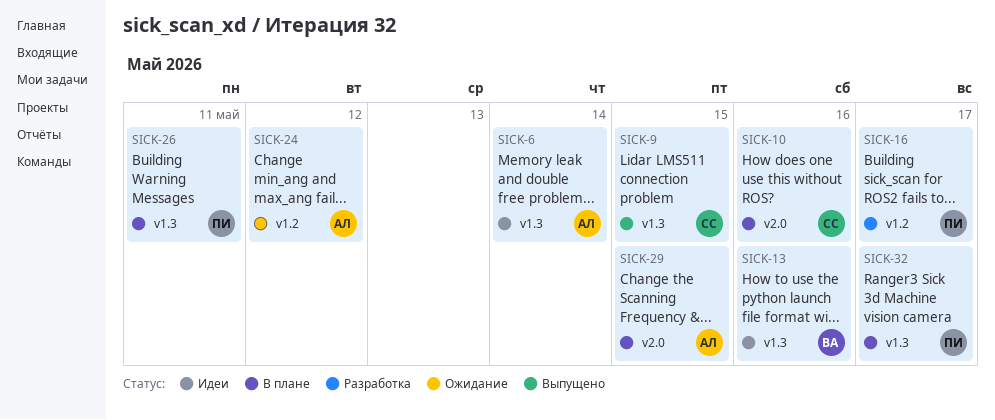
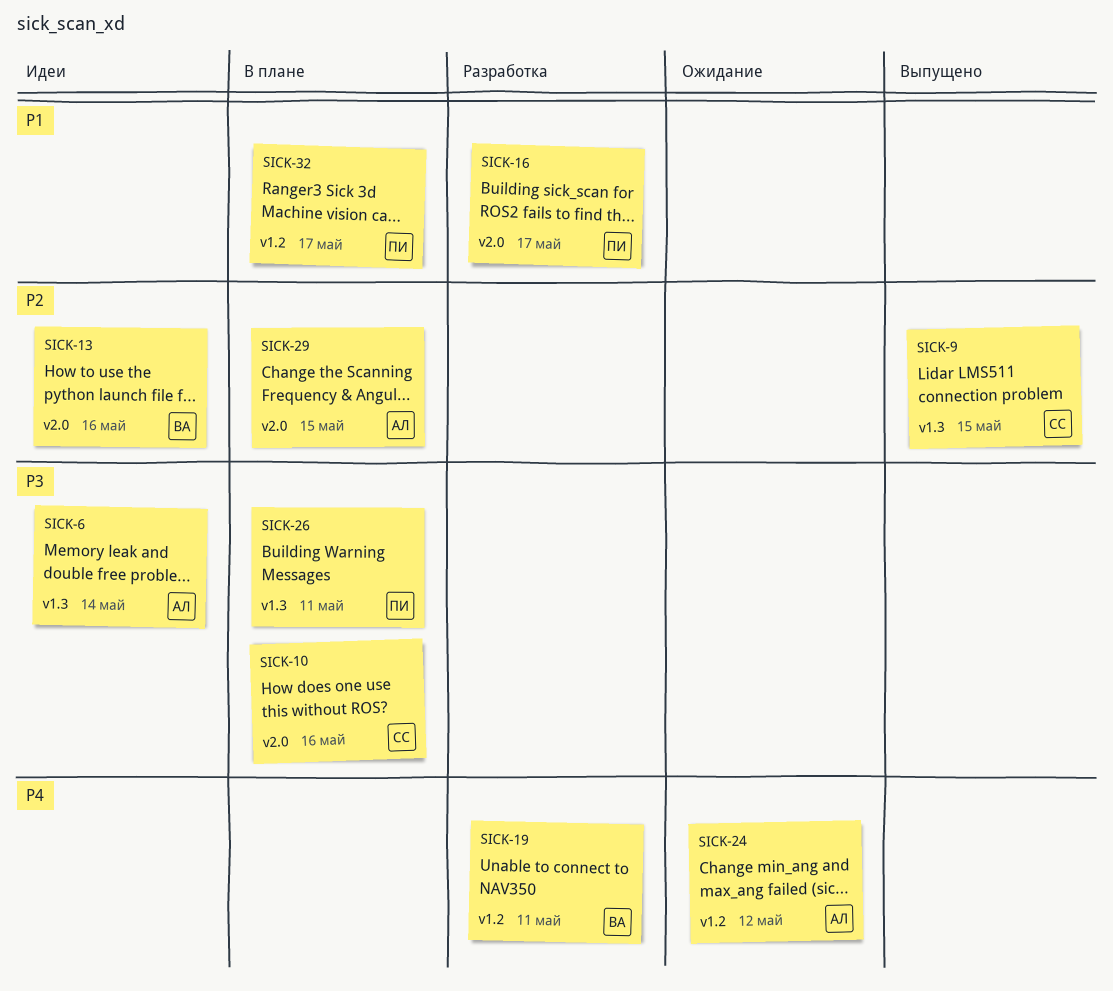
SICK-13, label: v1.3 -> v2.0
SICK-16, label: v1.2 -> v2.0
SICK-19: none -> present
SICK-32, label: v1.3 -> v1.2

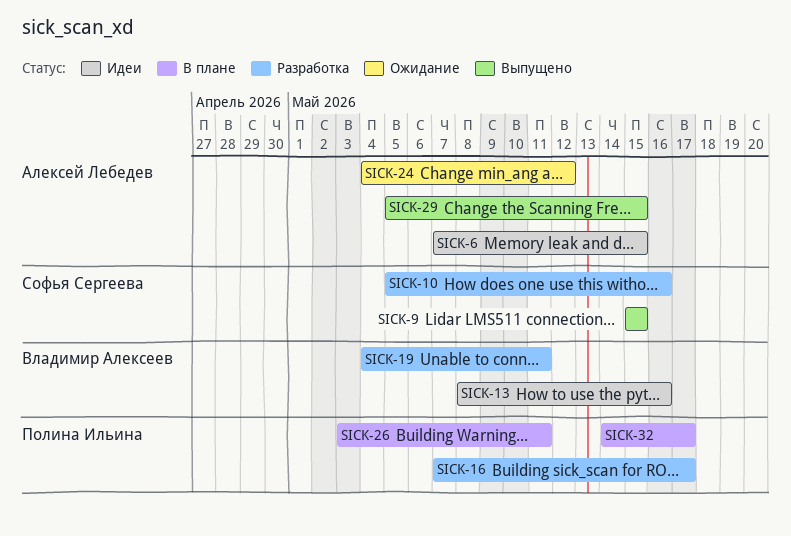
SICK-6, due: May 14 -> May 15
SICK-10, status: В плане -> Разработка
SICK-29, status: В плане -> Выпущено

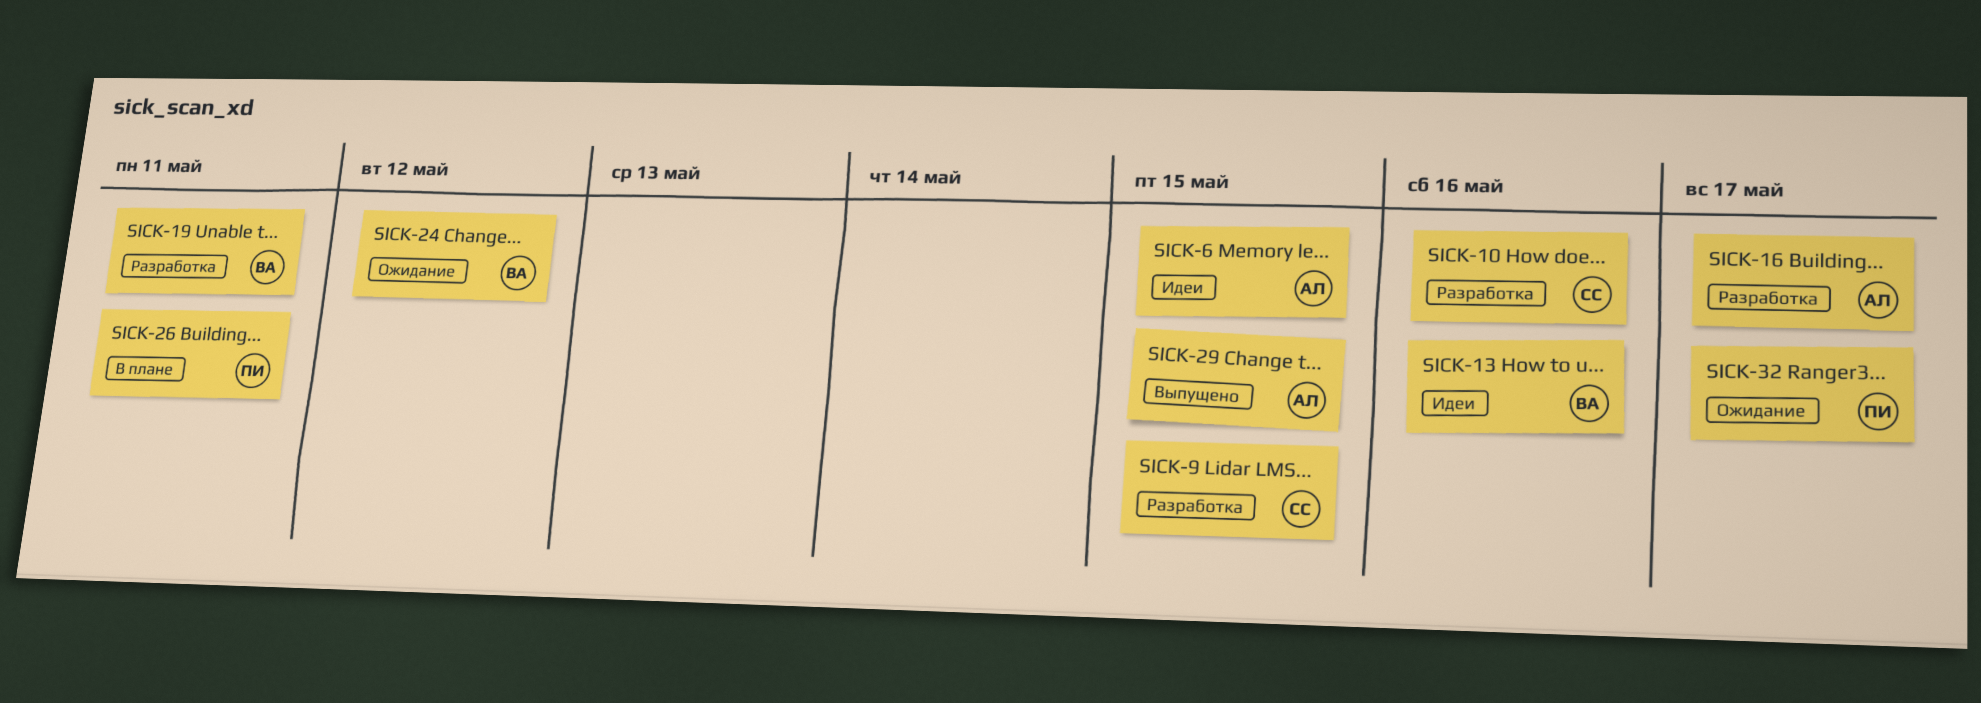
SICK-9, status: Выпущено -> Разработка
SICK-16, owner: Полина Ильина -> Алексей Лебедев
SICK-24, owner: Алексей Лебедев -> Владимир Алексеев
SICK-32, status: В плане -> Ожидание

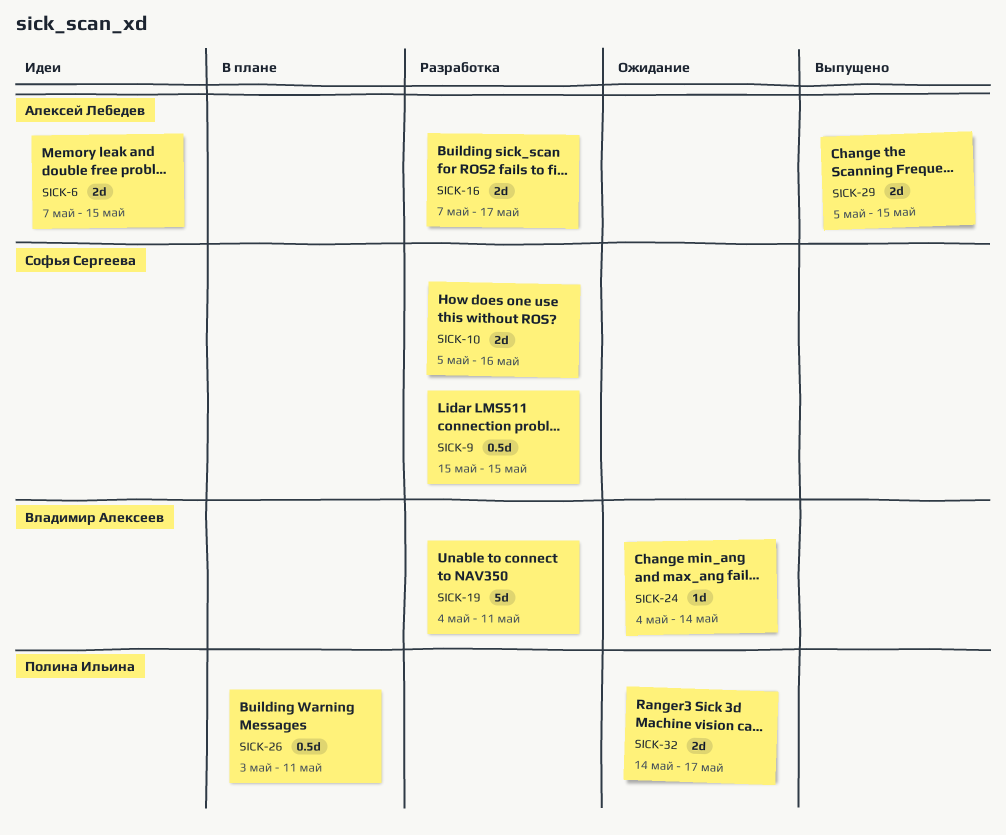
SICK-13: present -> none
SICK-24, due: May 12 -> May 14

